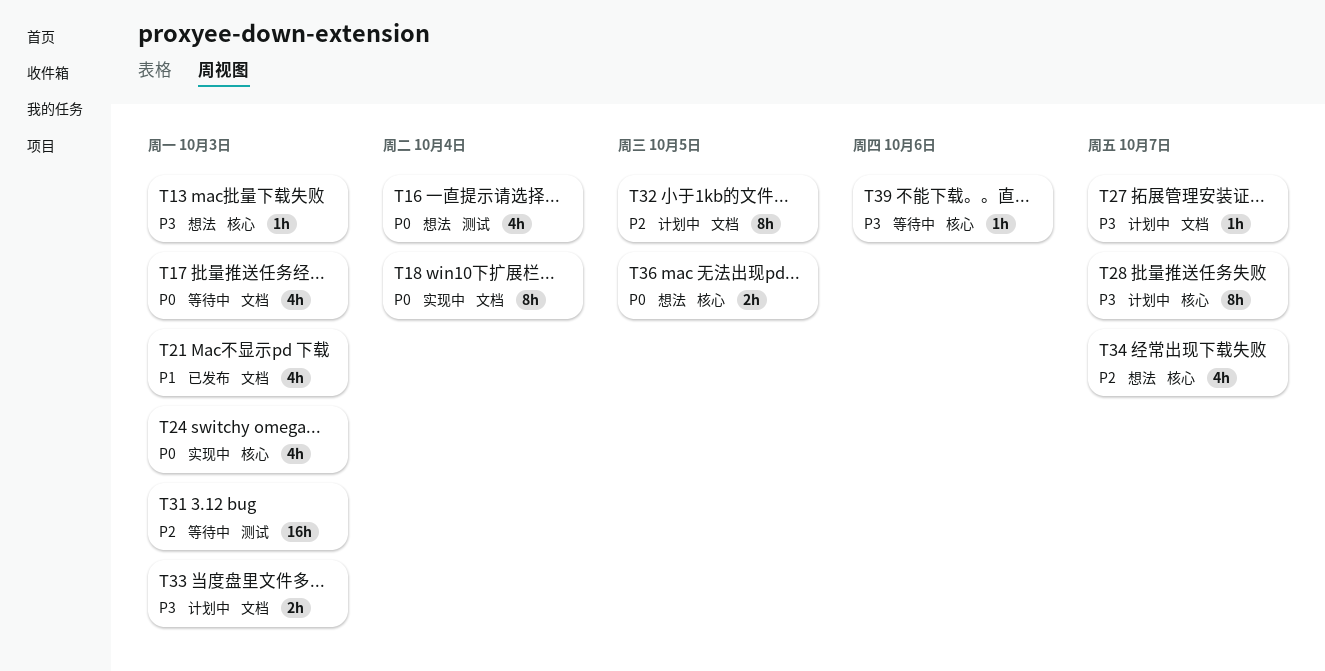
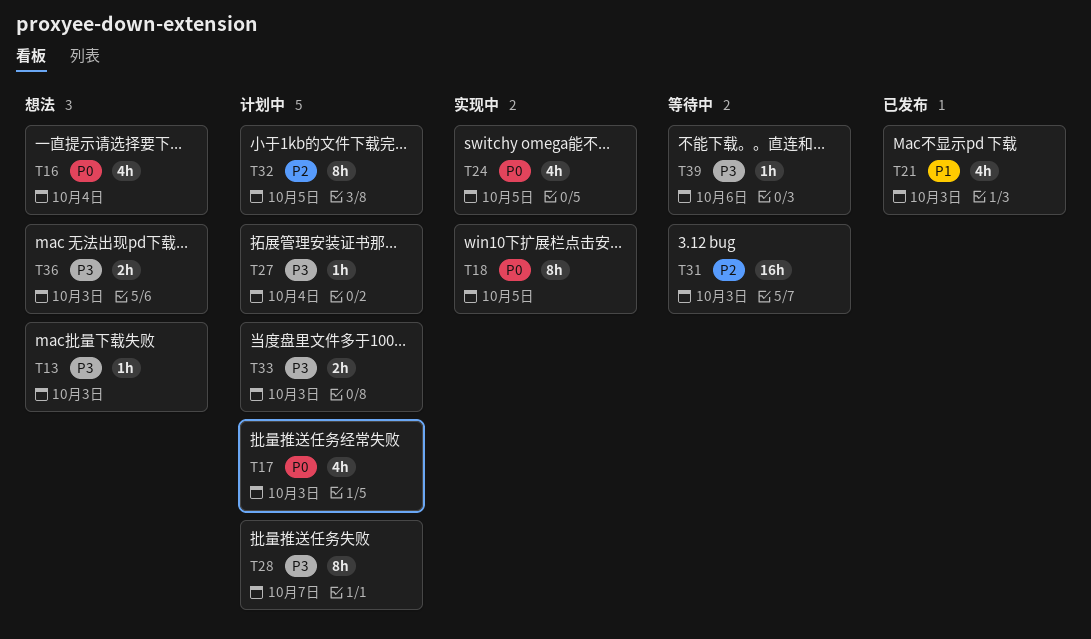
T17, status: 等待中 -> 计划中
T18, due: Oct 4 -> Oct 5
T24, due: Oct 3 -> Oct 5
T27, due: Oct 7 -> Oct 4
T34: present -> none
T36, priority: P0 -> P3
T36, due: Oct 5 -> Oct 3

